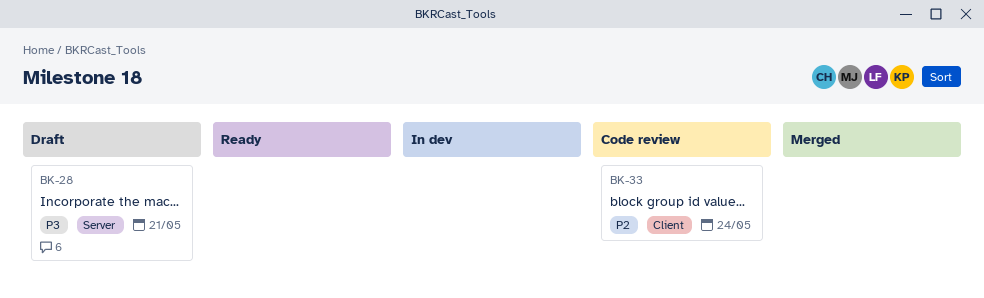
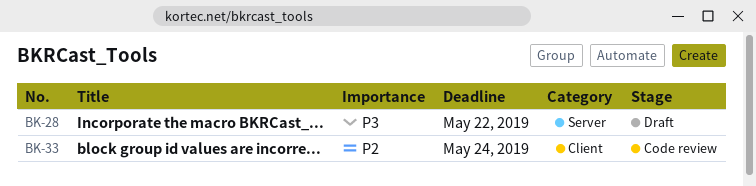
BK-28, due: May 21 -> May 22

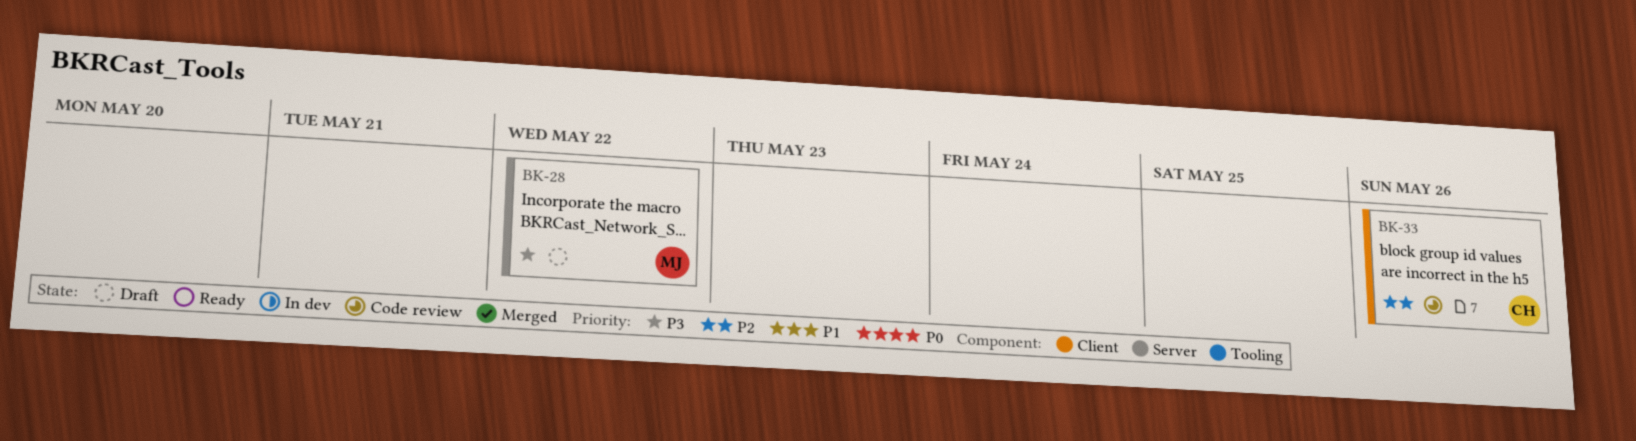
BK-33, due: May 24 -> May 26

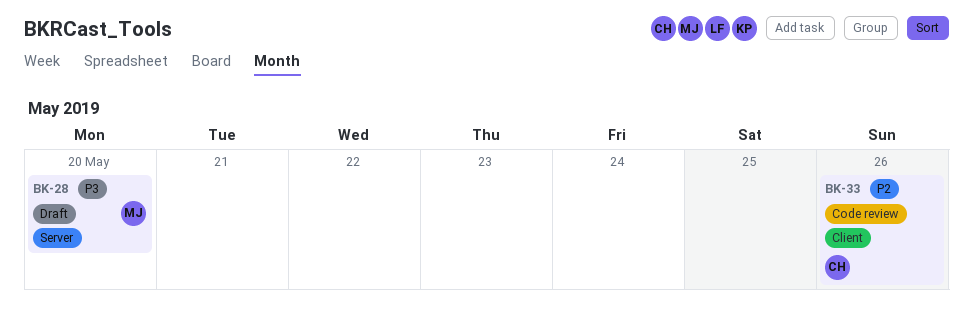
BK-28, due: May 22 -> May 20

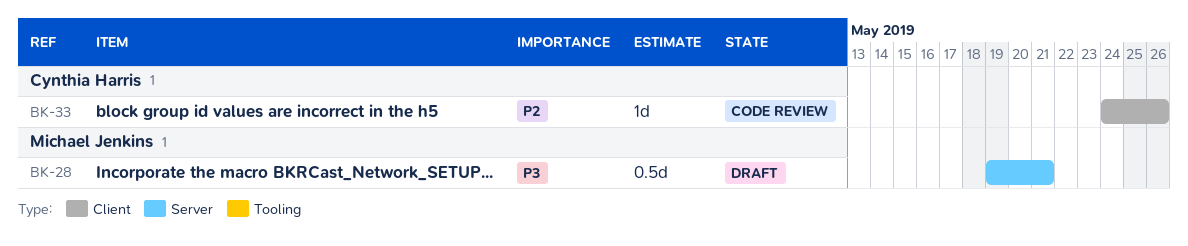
BK-28, due: May 20 -> May 21

